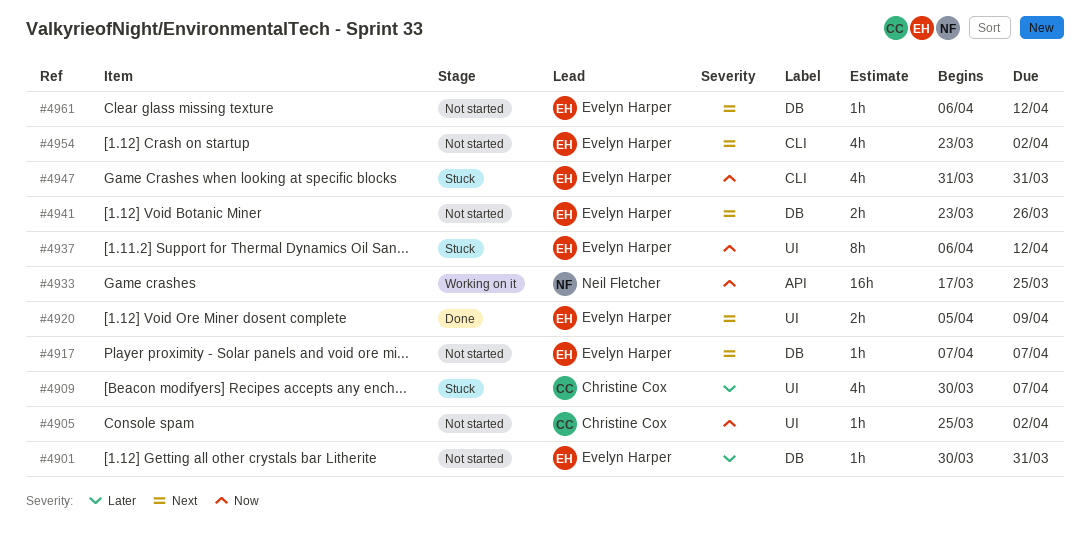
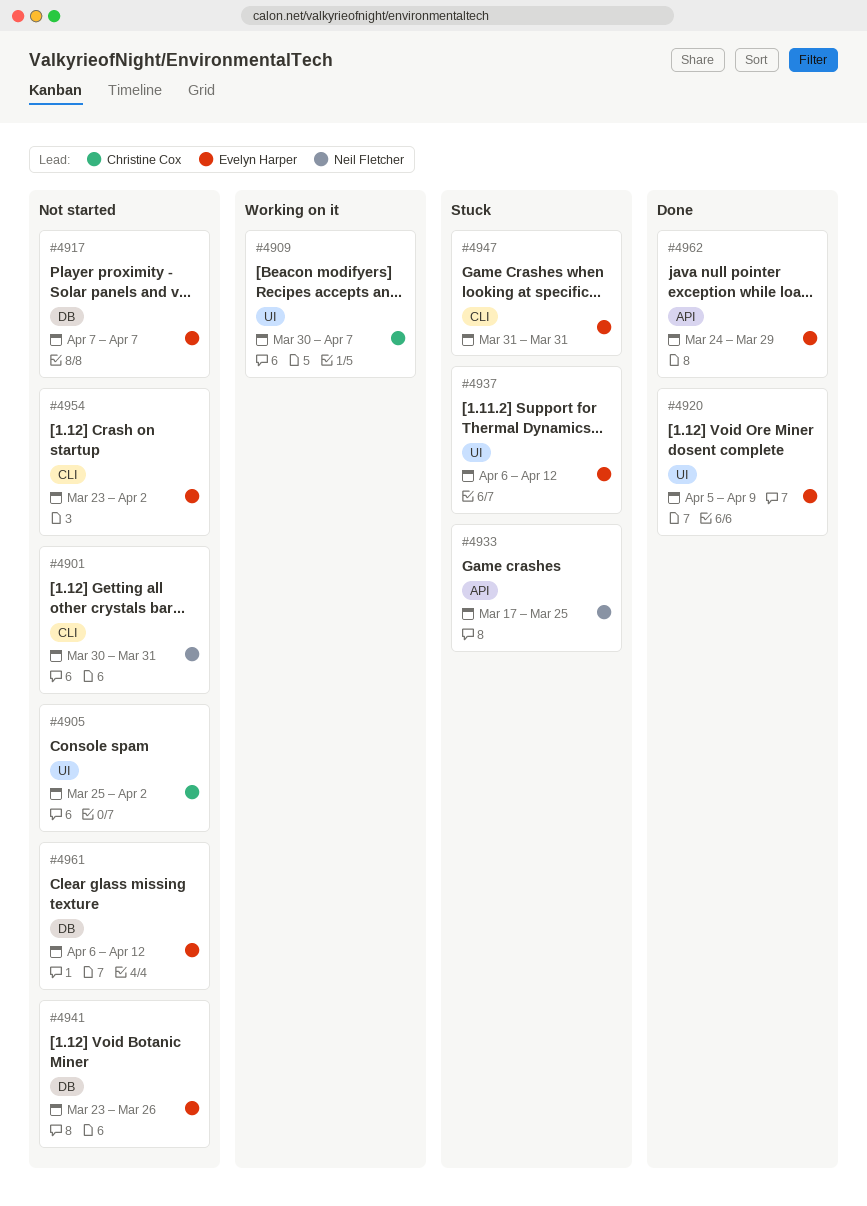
#4901, owner: Evelyn Harper -> Neil Fletcher
#4901, label: DB -> CLI
#4909, status: Stuck -> Working on it
#4933, status: Working on it -> Stuck
#4962: none -> present

